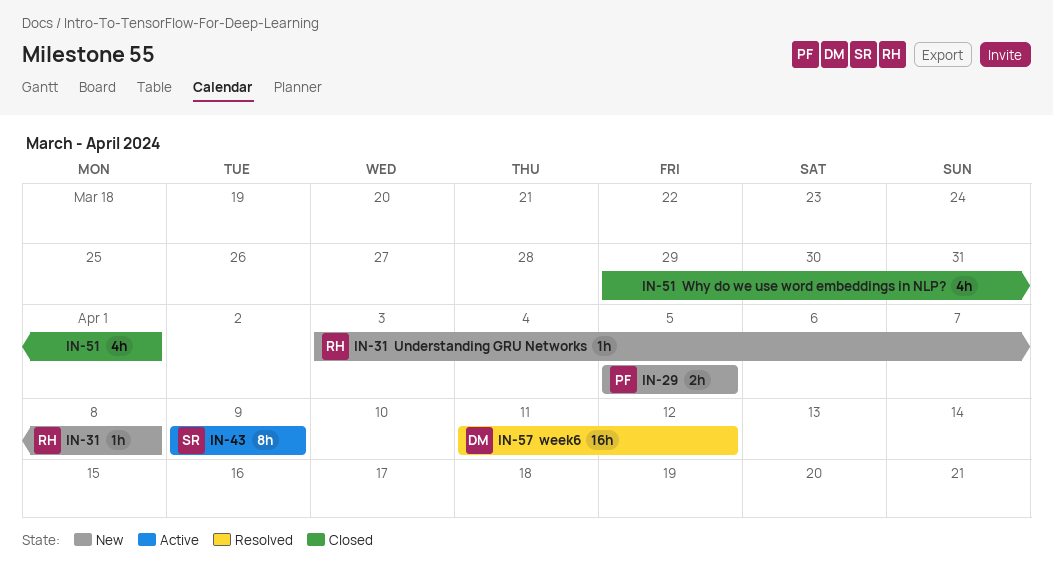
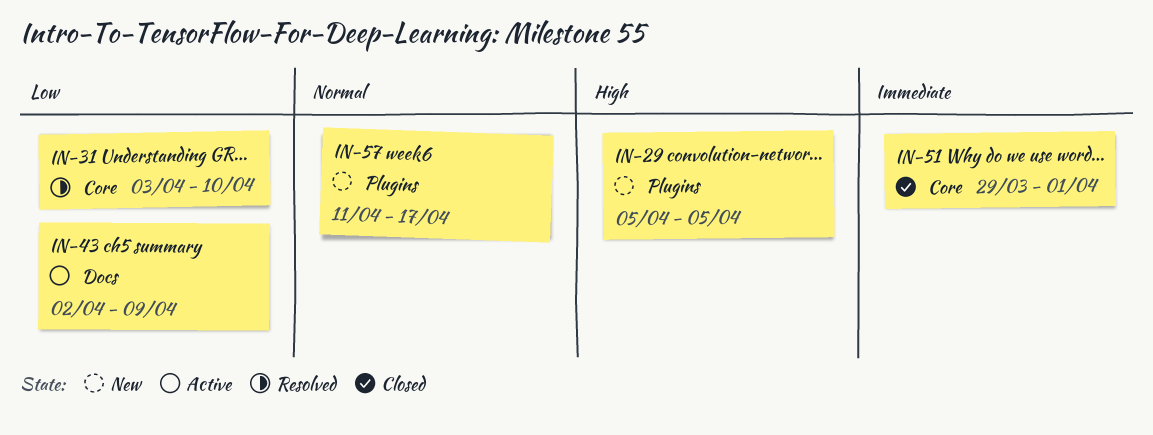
IN-31, status: New -> Resolved
IN-31, due: Apr 8 -> Apr 10
IN-43, start: Apr 9 -> Apr 2
IN-57, status: Resolved -> New
IN-57, due: Apr 12 -> Apr 17

